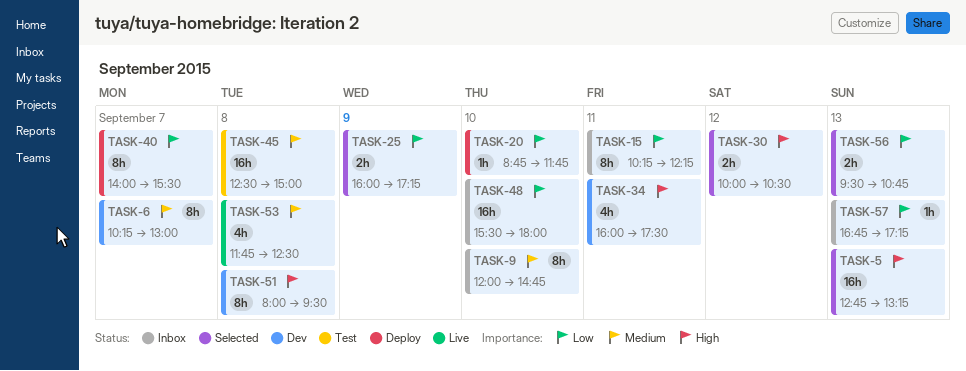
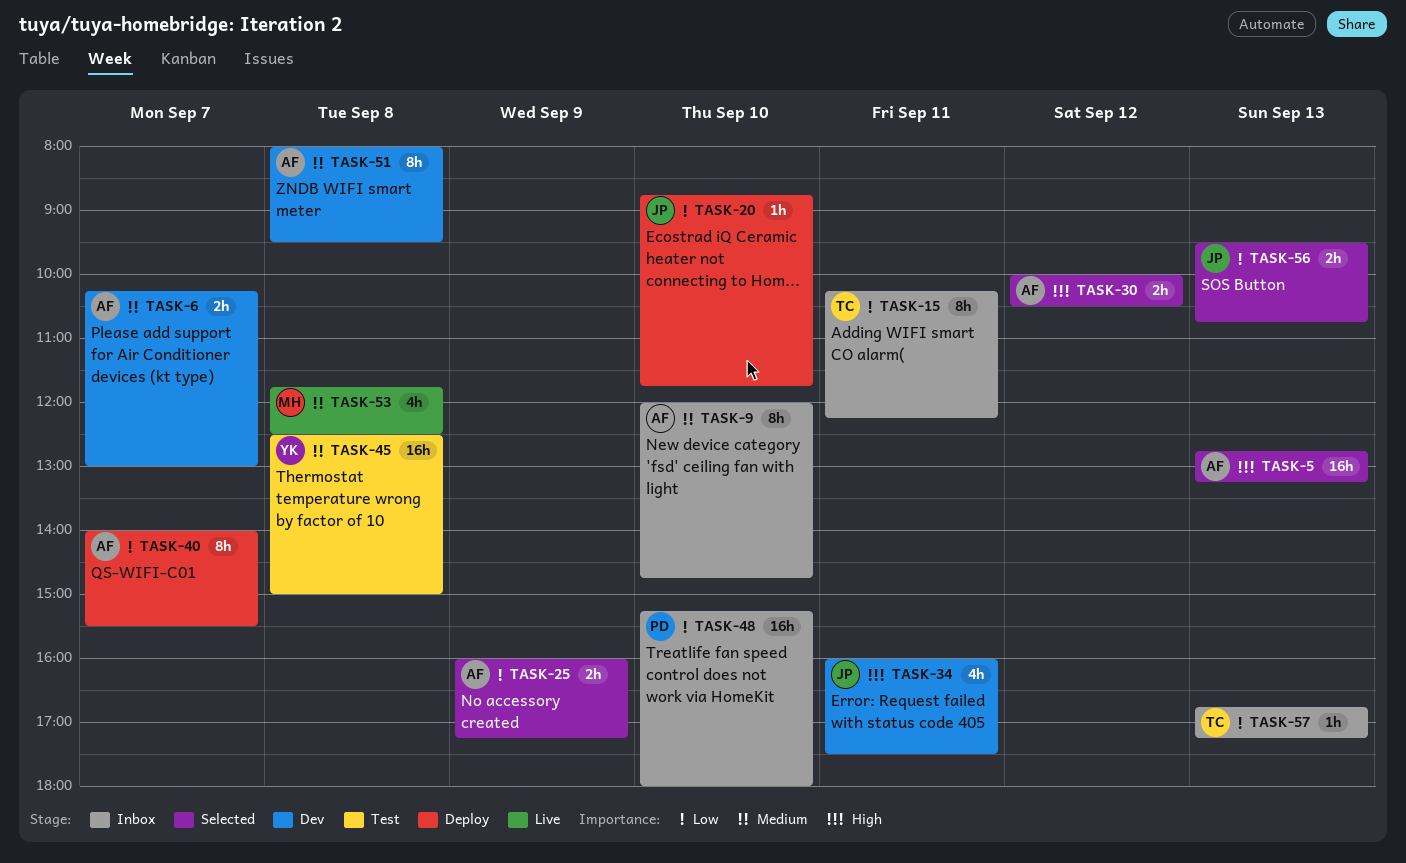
TASK-6, estimate: 8h -> 2h
TASK-48, begins: 15:30 -> 15:15
TASK-51, priority: High -> Medium

